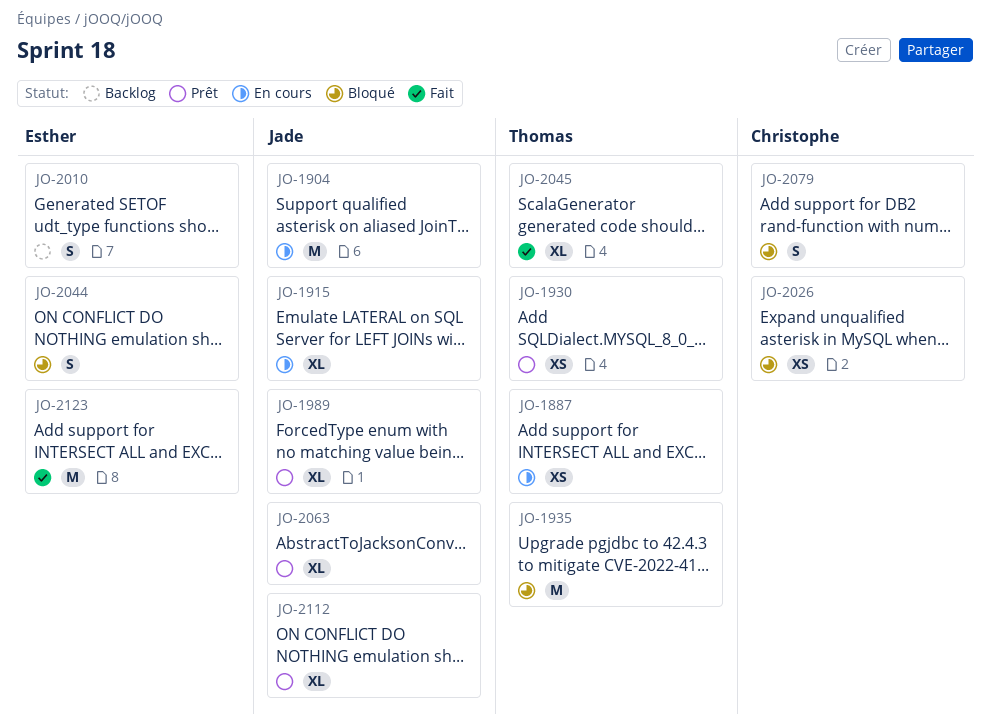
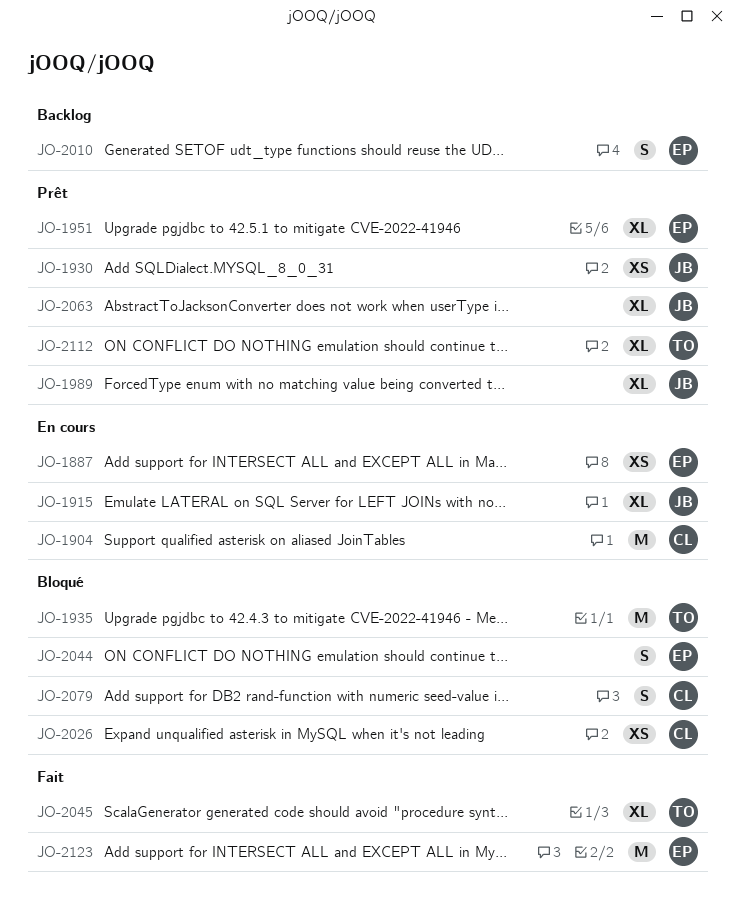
JO-1887, owner: Thomas -> Esther
JO-1904, owner: Jade -> Christophe
JO-1930, owner: Thomas -> Jade
JO-1951: none -> present
JO-2112, owner: Jade -> Thomas

